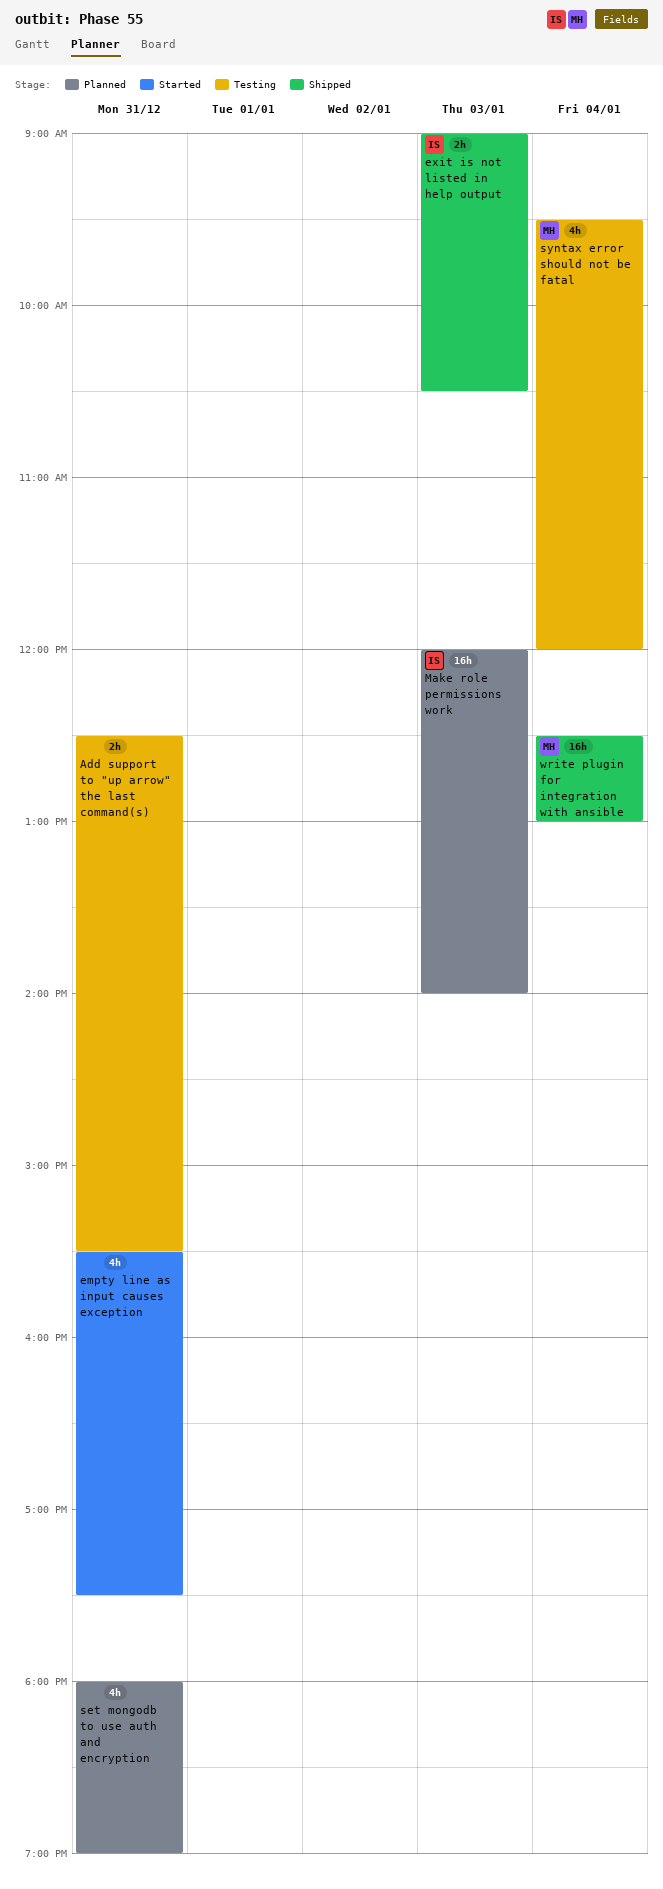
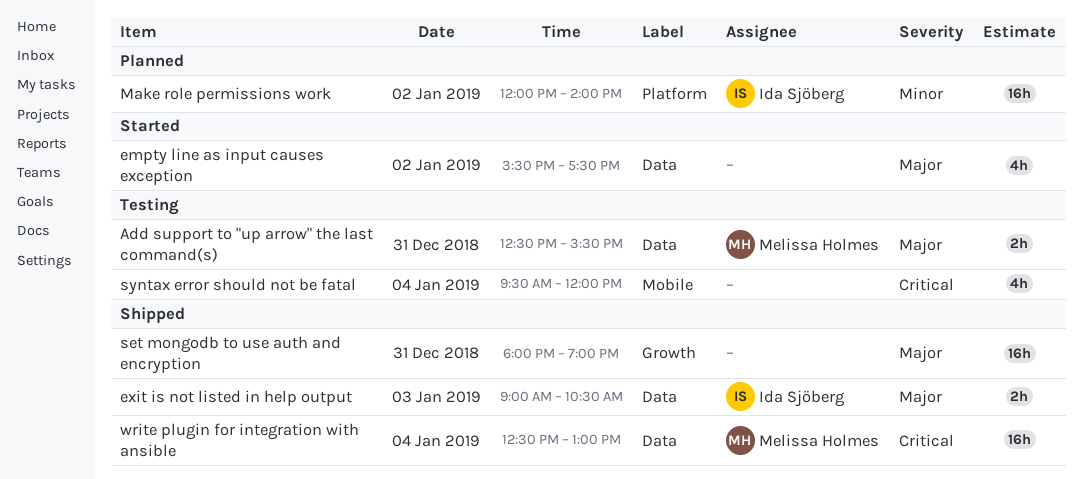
Add support to "up arrow" the last command(s), owner: none -> Melissa Holmes
empty line as input causes exception, day: Dec 31 -> Jan 2
Make role permissions work, day: Jan 3 -> Jan 2
set mongodb to use auth and encryption, status: Planned -> Shipped
set mongodb to use auth and encryption, estimate: 4h -> 16h
syntax error should not be fatal, owner: Melissa Holmes -> none

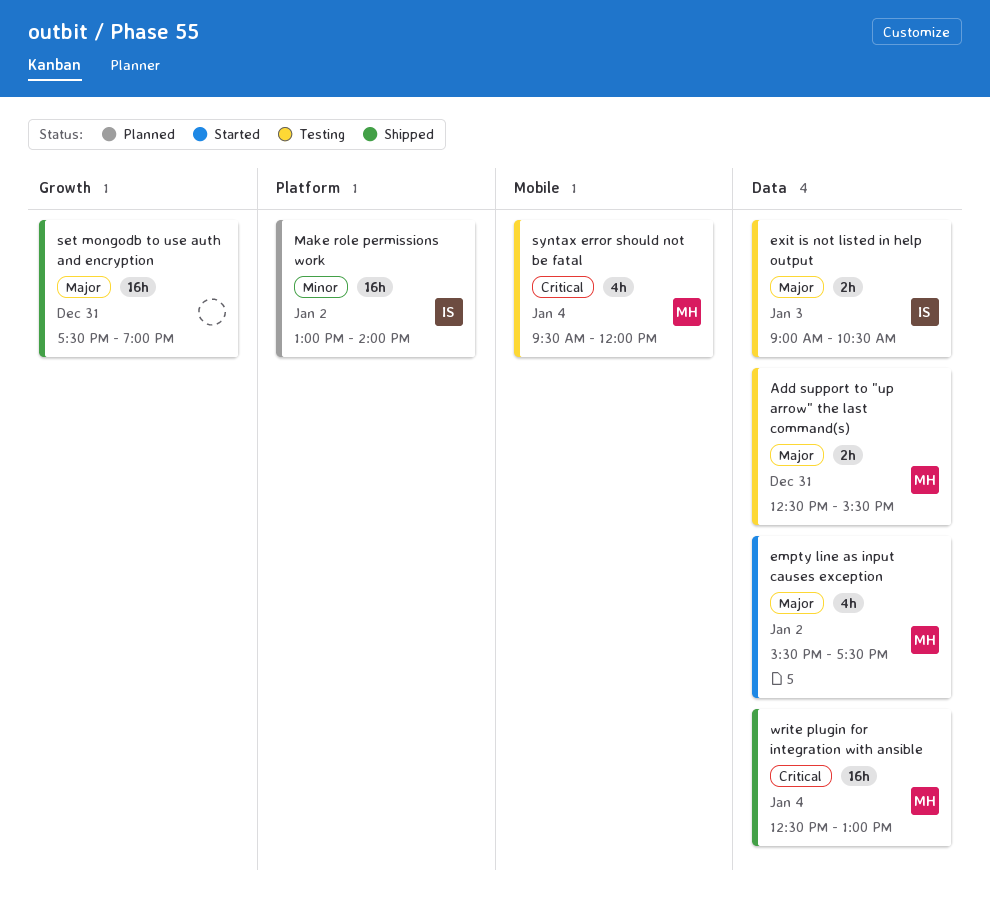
empty line as input causes exception, owner: none -> Melissa Holmes
exit is not listed in help output, status: Shipped -> Testing
Make role permissions work, begins: 12:00 -> 13:00
set mongodb to use auth and encryption, begins: 18:00 -> 17:30
syntax error should not be fatal, owner: none -> Melissa Holmes

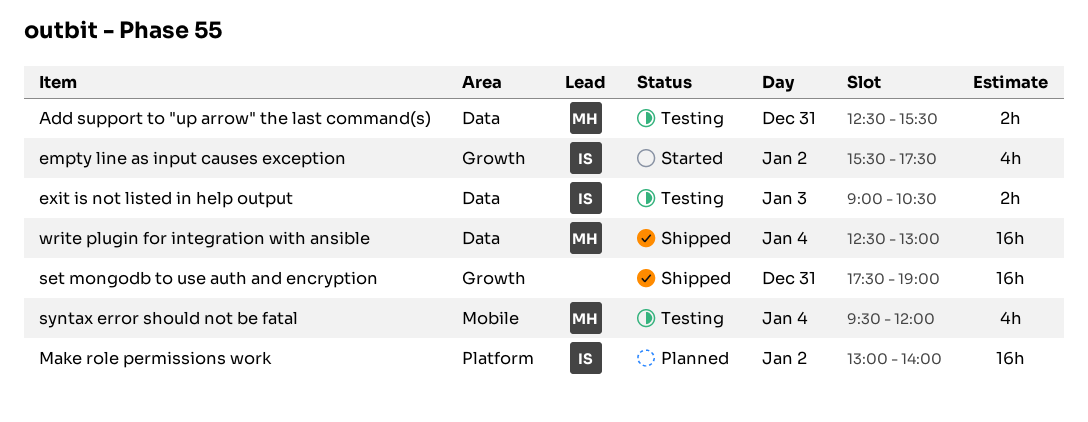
empty line as input causes exception, owner: MH -> IS
empty line as input causes exception, label: Data -> Growth

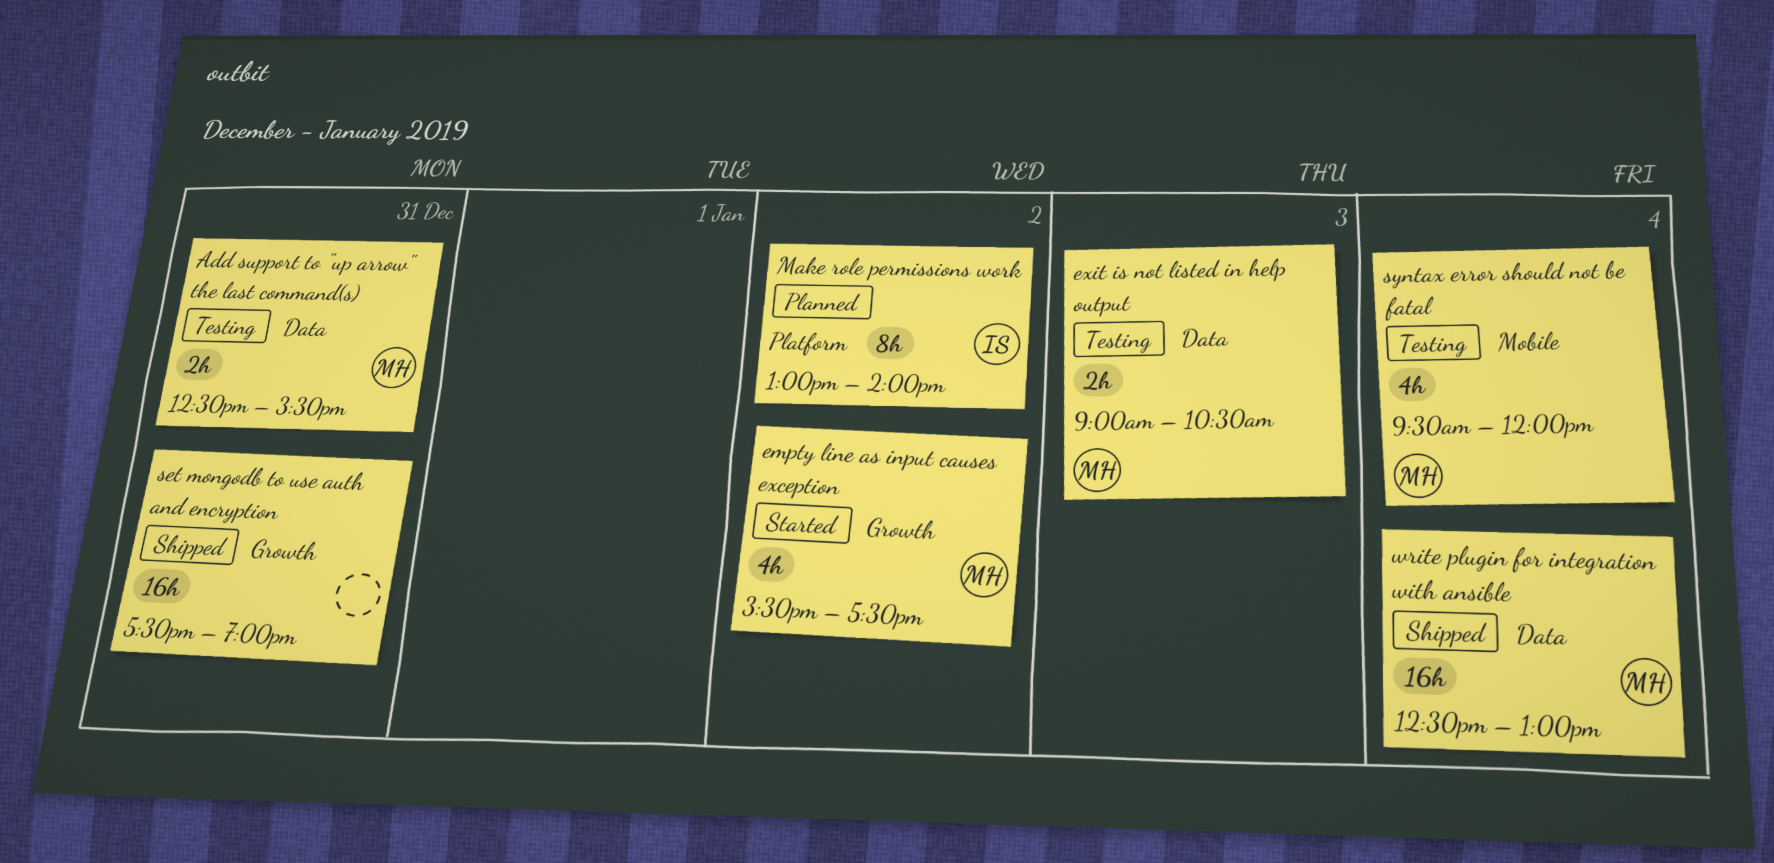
empty line as input causes exception, owner: IS -> MH
exit is not listed in help output, owner: IS -> MH
Make role permissions work, estimate: 16h -> 8h

